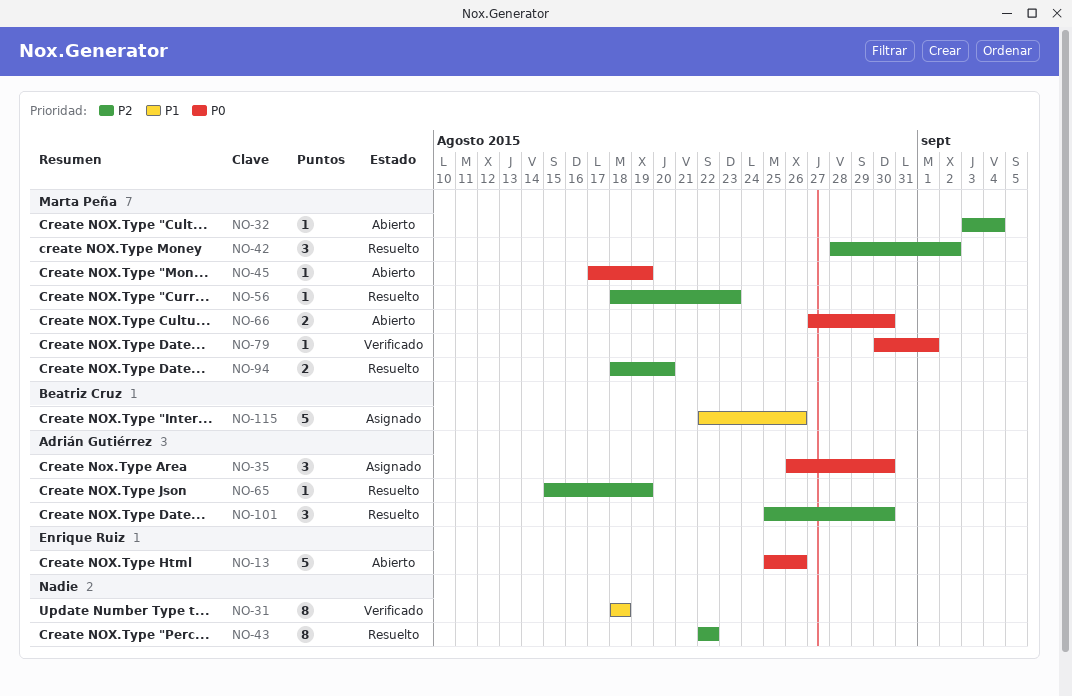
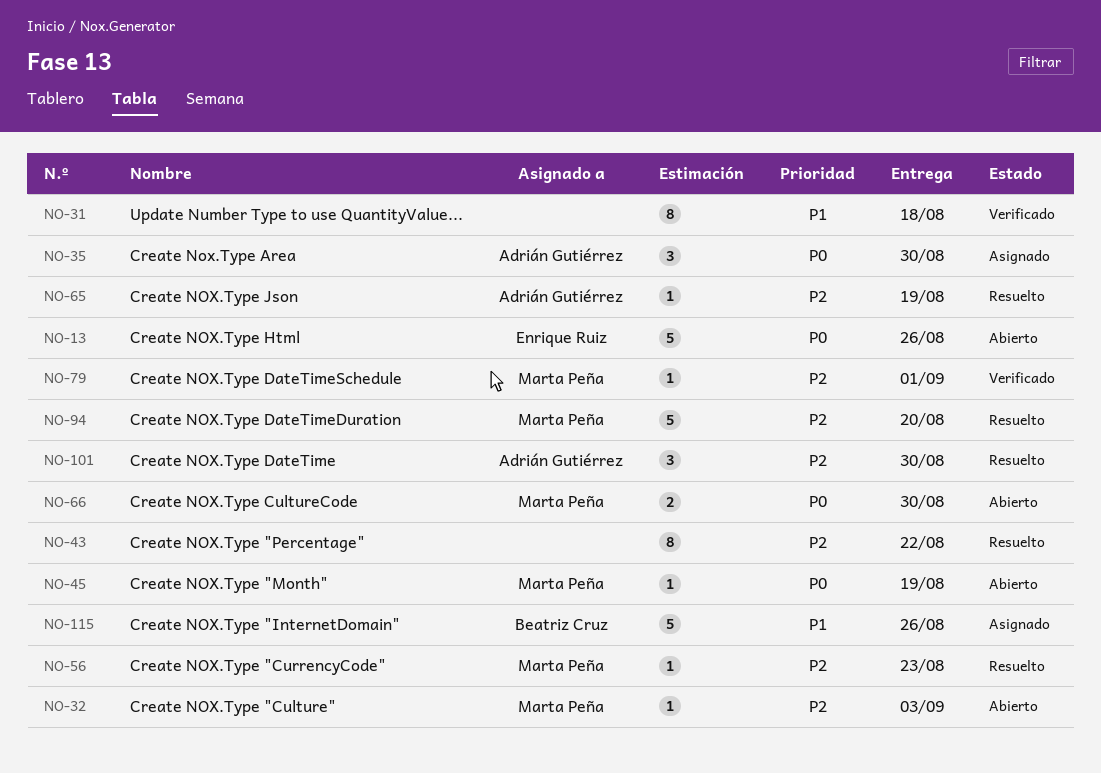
NO-32, due: Sep 4 -> Sep 3
NO-42: present -> none
NO-79, priority: P0 -> P2
NO-94, estimate: 2 -> 5

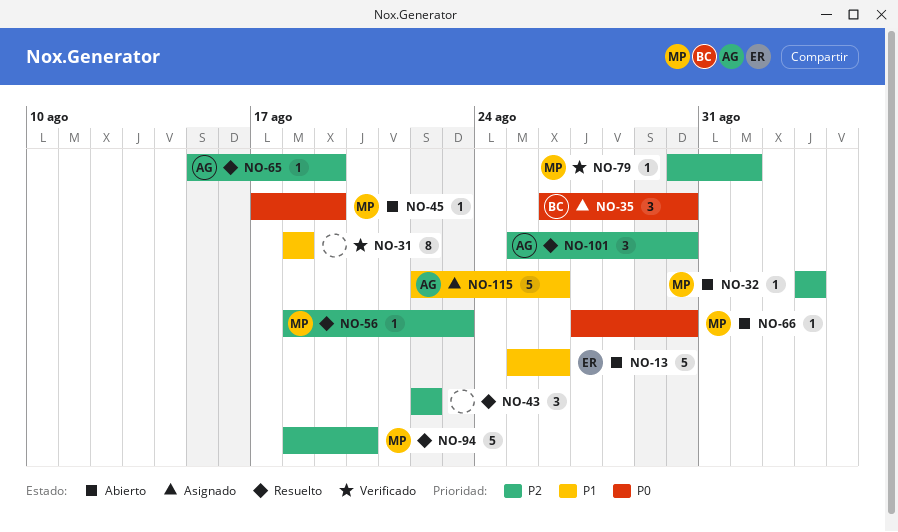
NO-13, priority: P0 -> P1
NO-35, owner: Adrián Gutiérrez -> Beatriz Cruz
NO-43, estimate: 8 -> 3
NO-66, estimate: 2 -> 1
NO-115, owner: Beatriz Cruz -> Adrián Gutiérrez

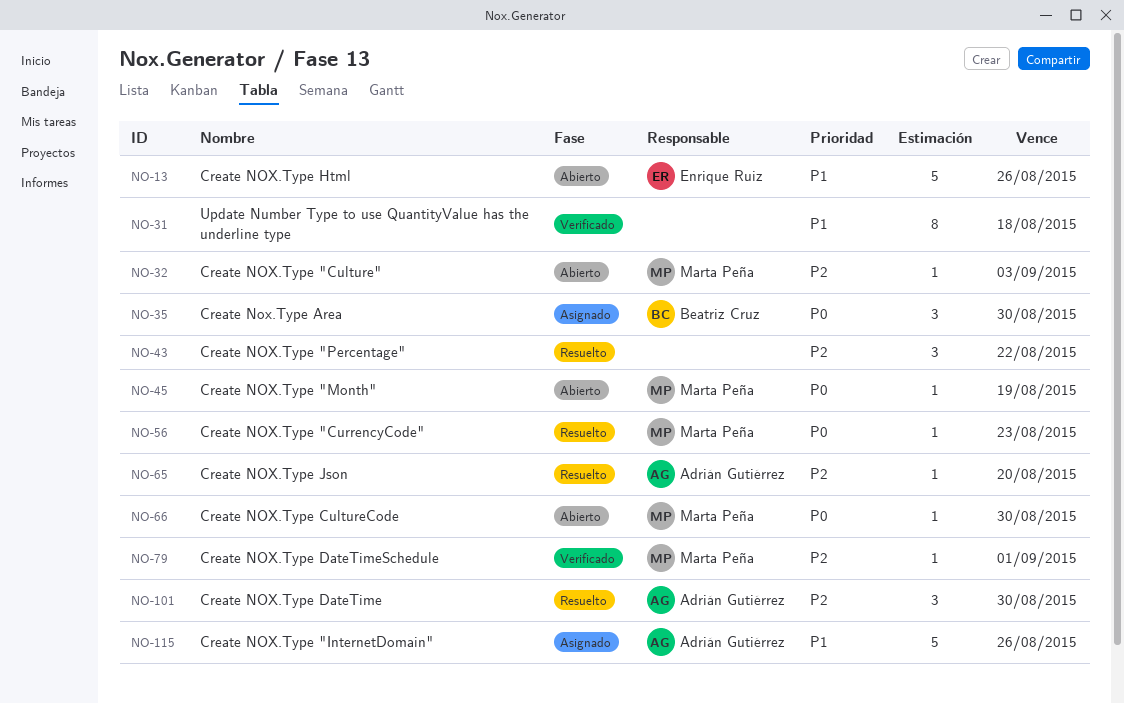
NO-56, priority: P2 -> P0
NO-65, due: Aug 19 -> Aug 20
NO-94: present -> none

